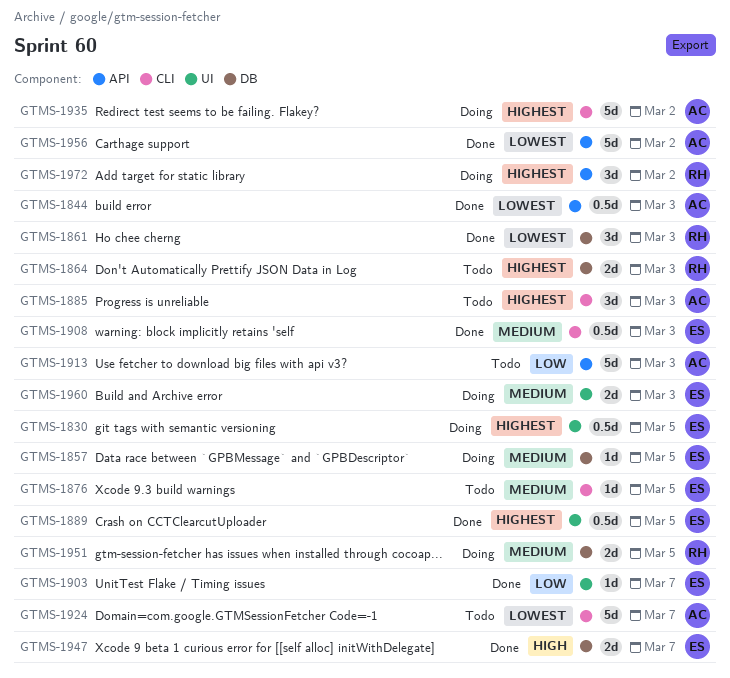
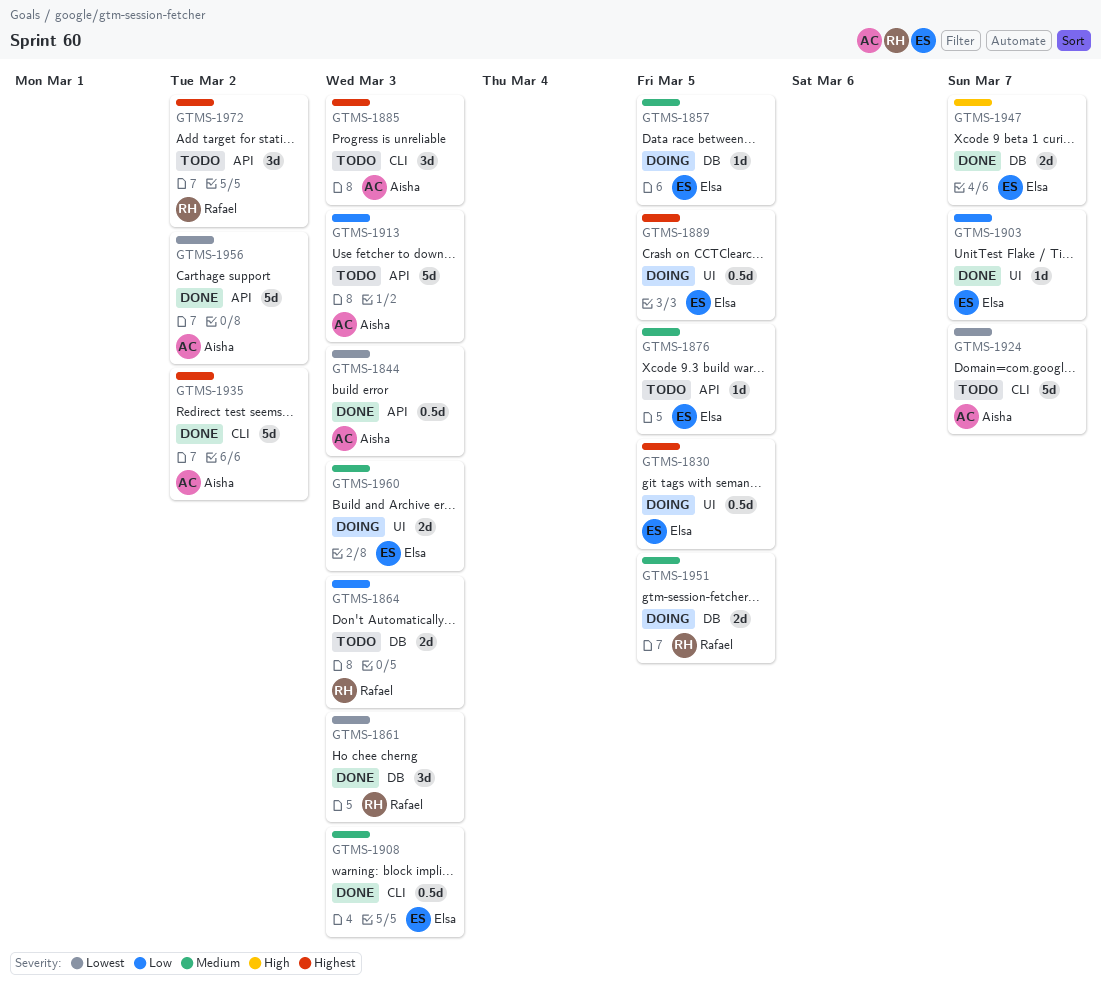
GTMS-1864, priority: Highest -> Low
GTMS-1876, label: CLI -> API
GTMS-1889, status: Done -> Doing
GTMS-1935, status: Doing -> Done
GTMS-1972, status: Doing -> Todo

